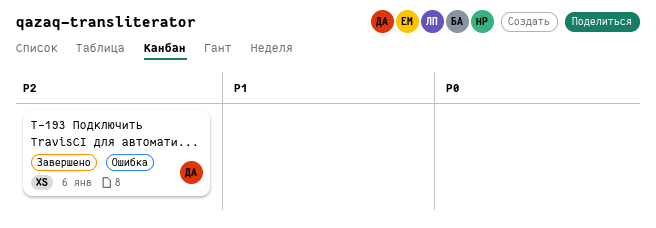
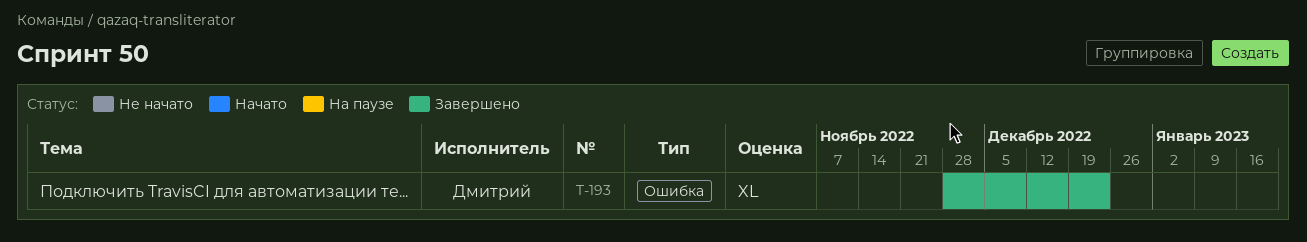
T-193, estimate: XS -> XL
T-193, due: Jan 6 -> Dec 23

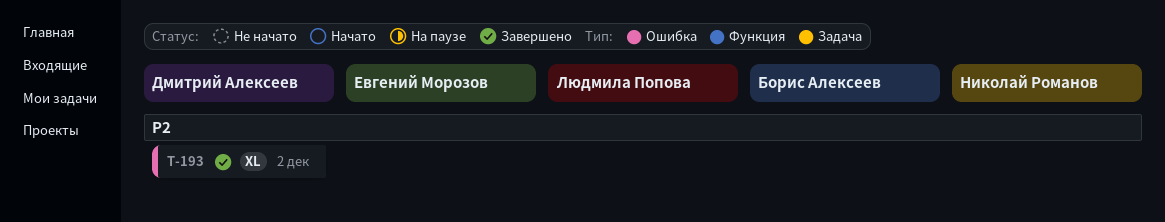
T-193, due: Dec 23 -> Dec 2

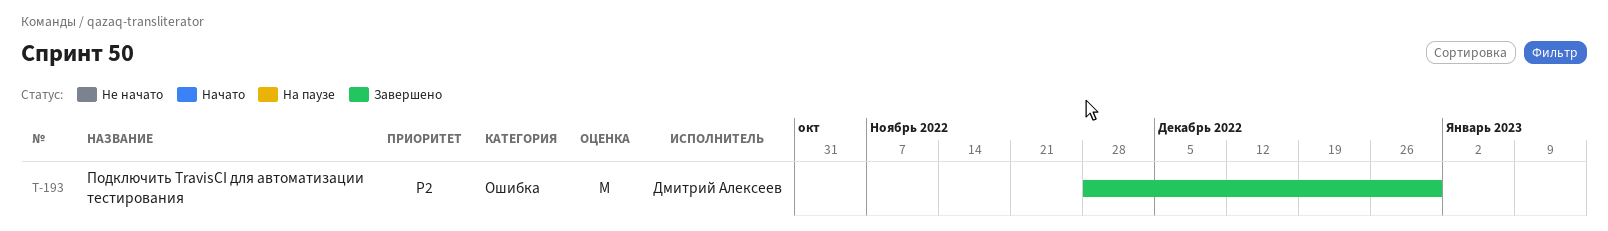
T-193, estimate: XL -> M
T-193, due: Dec 2 -> Dec 30

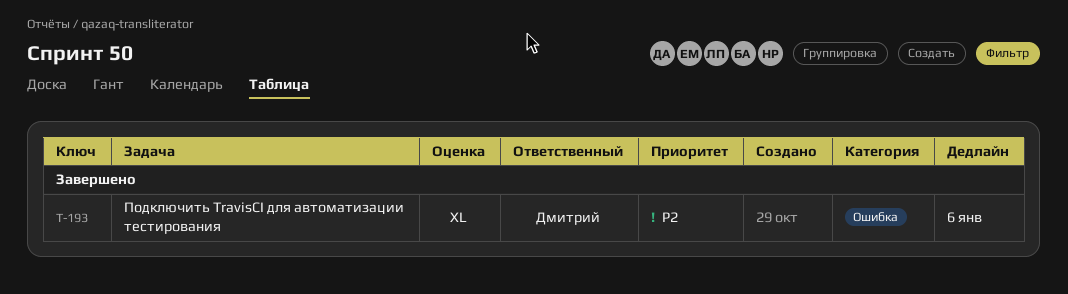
T-193, estimate: M -> XL
T-193, due: Dec 30 -> Jan 6

